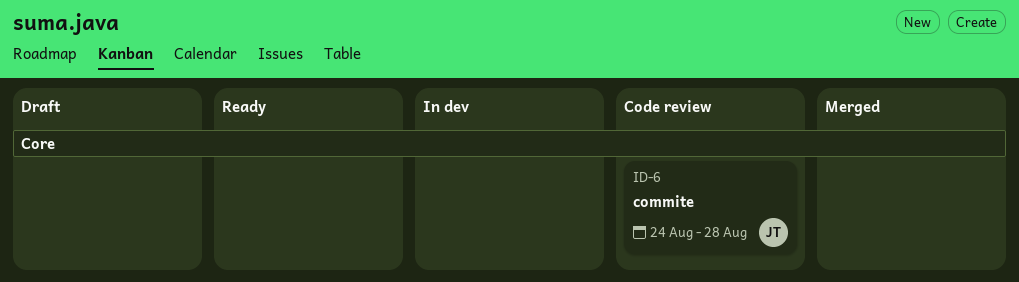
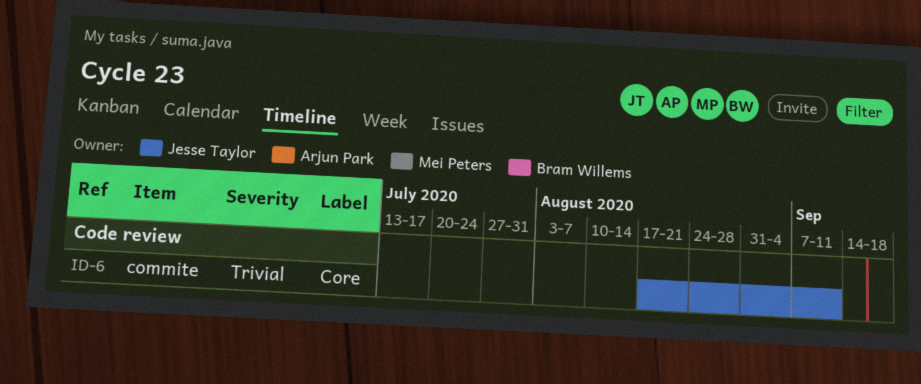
ID-6, start: Aug 24 -> Aug 17
ID-6, due: Aug 28 -> Sep 11

